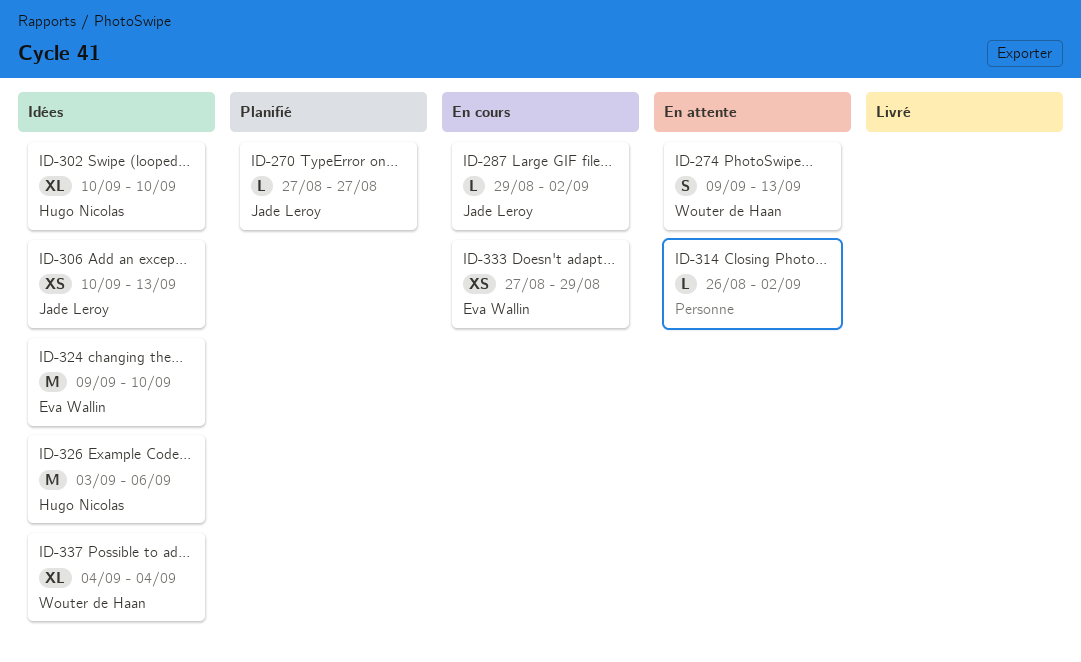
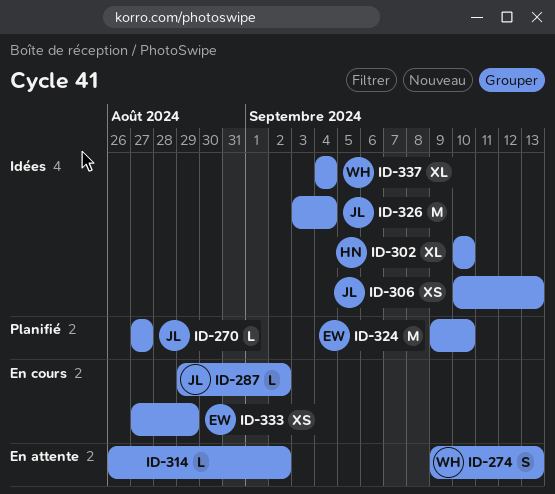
ID-324, status: Idées -> Planifié
ID-326, owner: Hugo Nicolas -> Jade Leroy
ID-326, due: Sep 6 -> Sep 4

